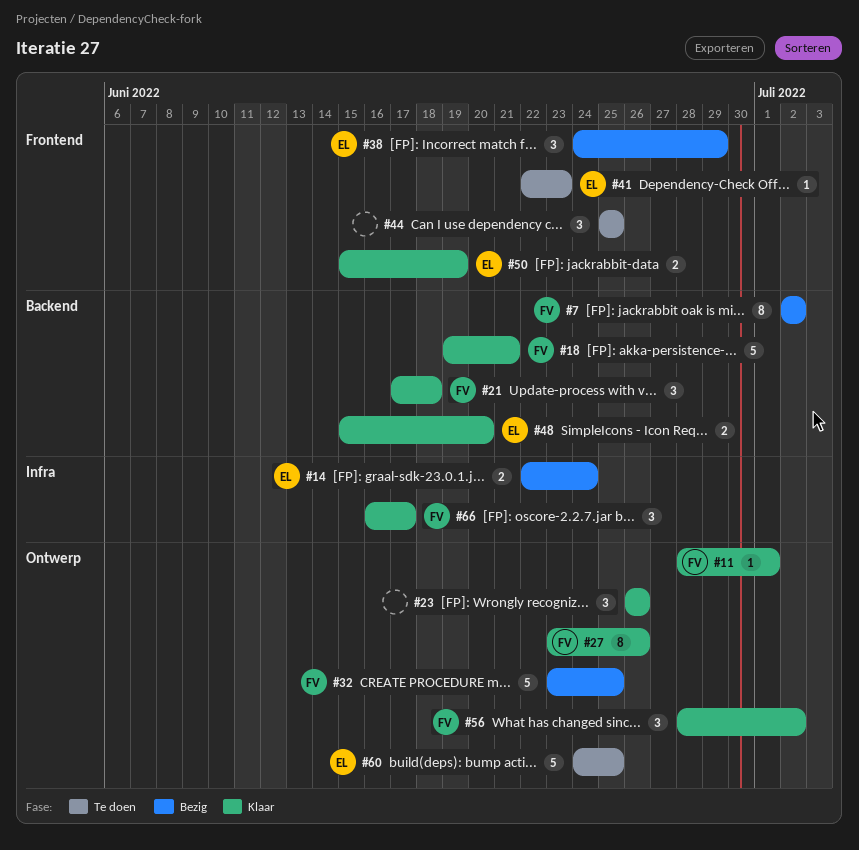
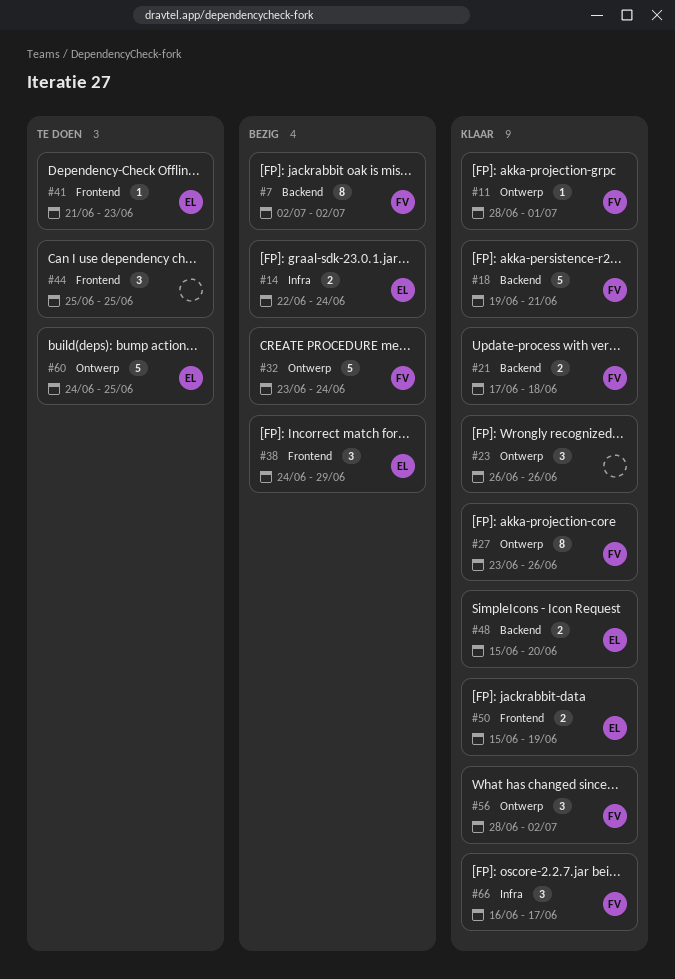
#21, estimate: 3 -> 2
#32, due: Jun 25 -> Jun 24
#41, start: Jun 22 -> Jun 21

